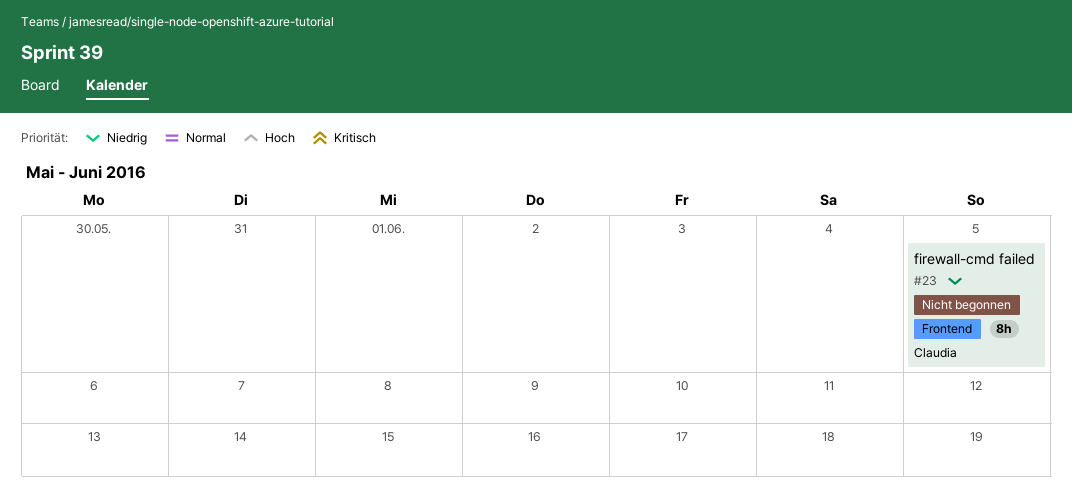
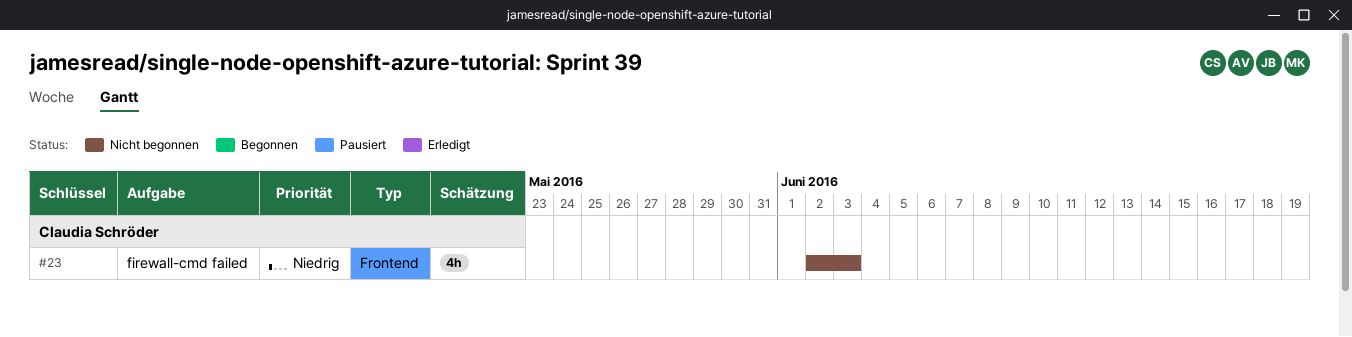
#23, estimate: 8h -> 4h
#23, due: Jun 5 -> Jun 3

